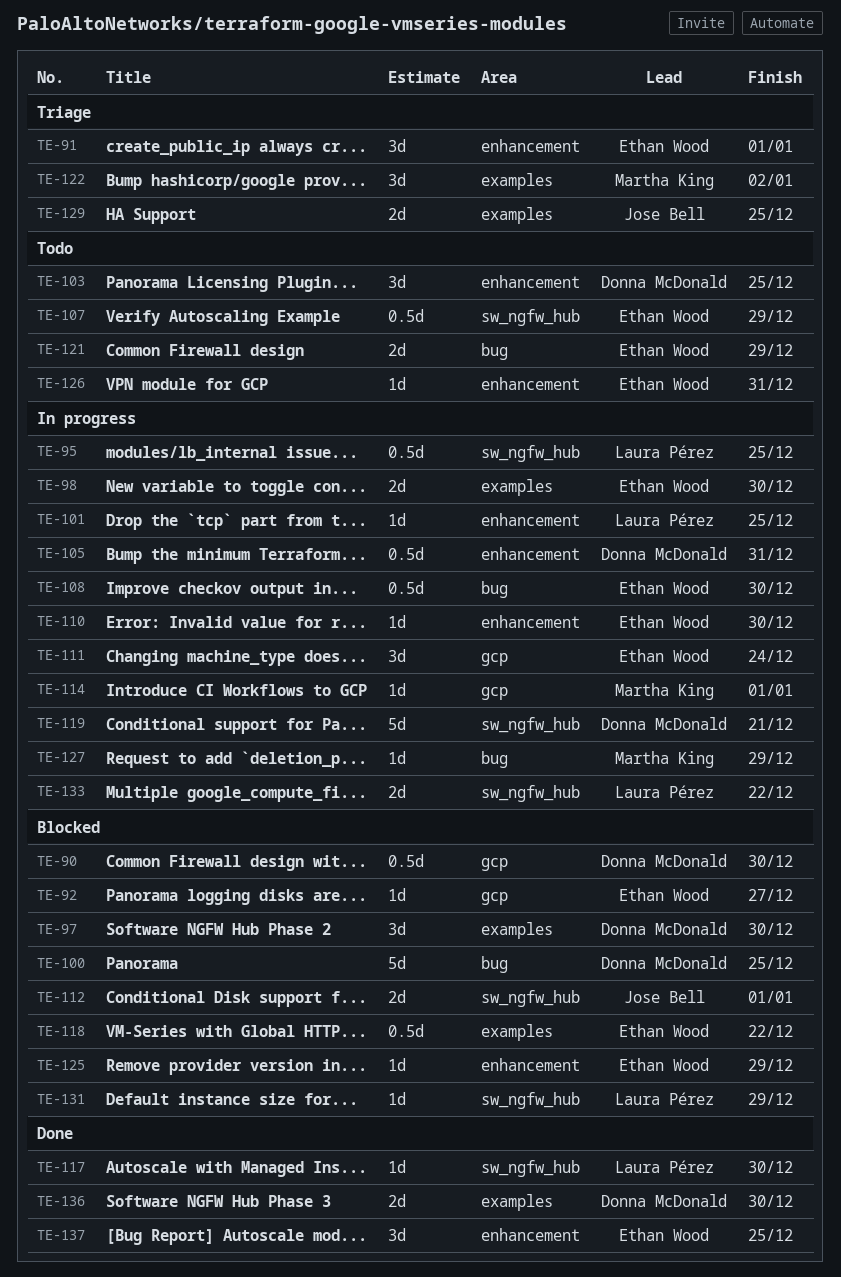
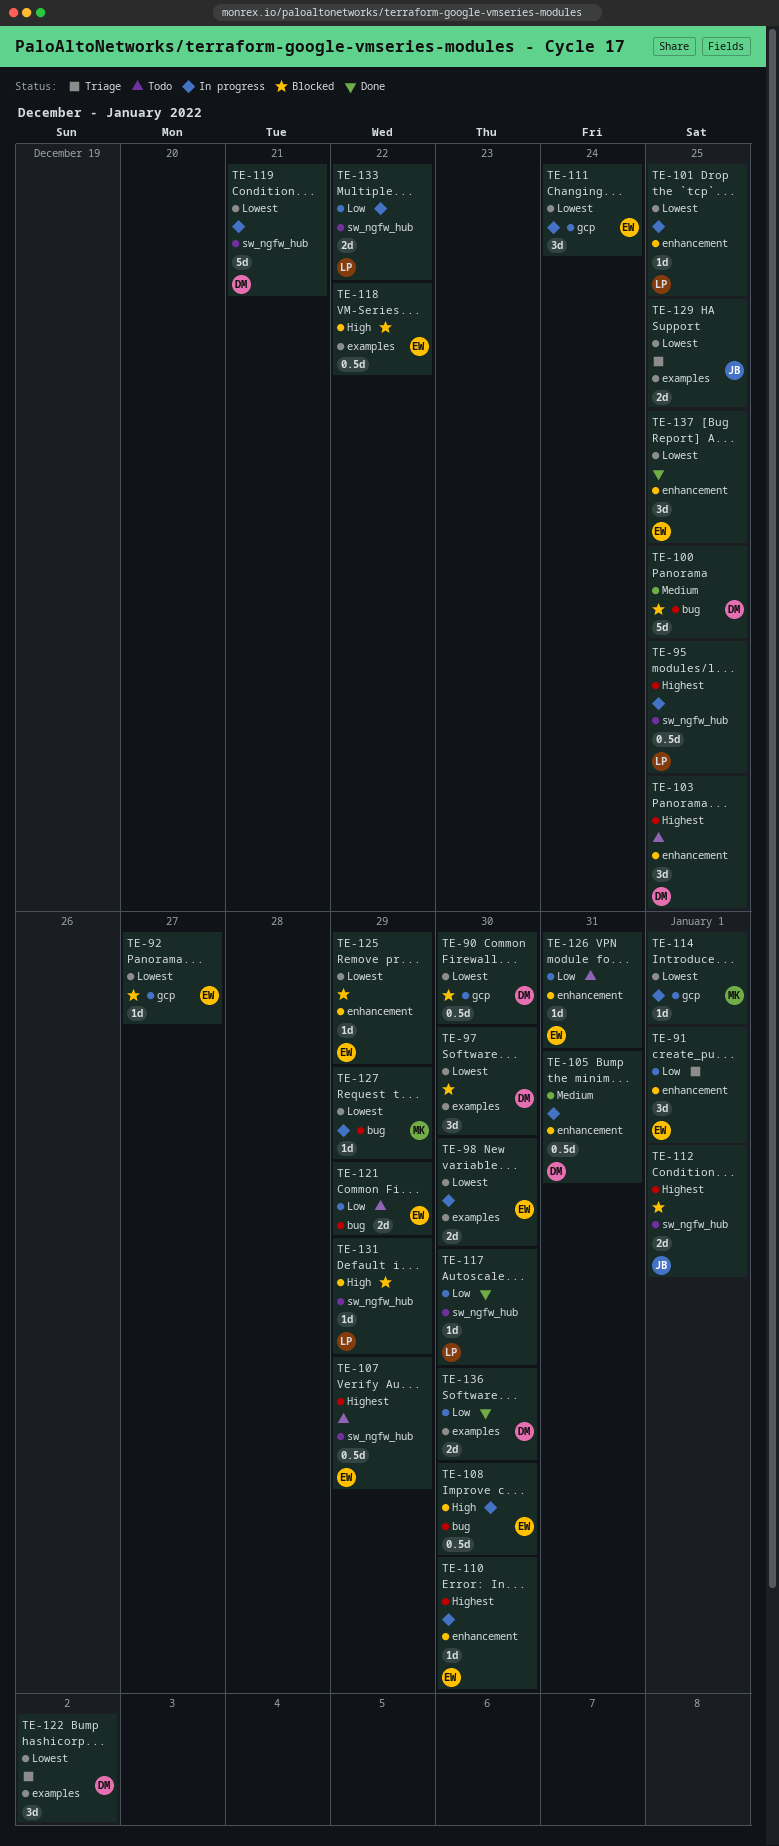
TE-122, owner: Martha King -> Donna McDonald

